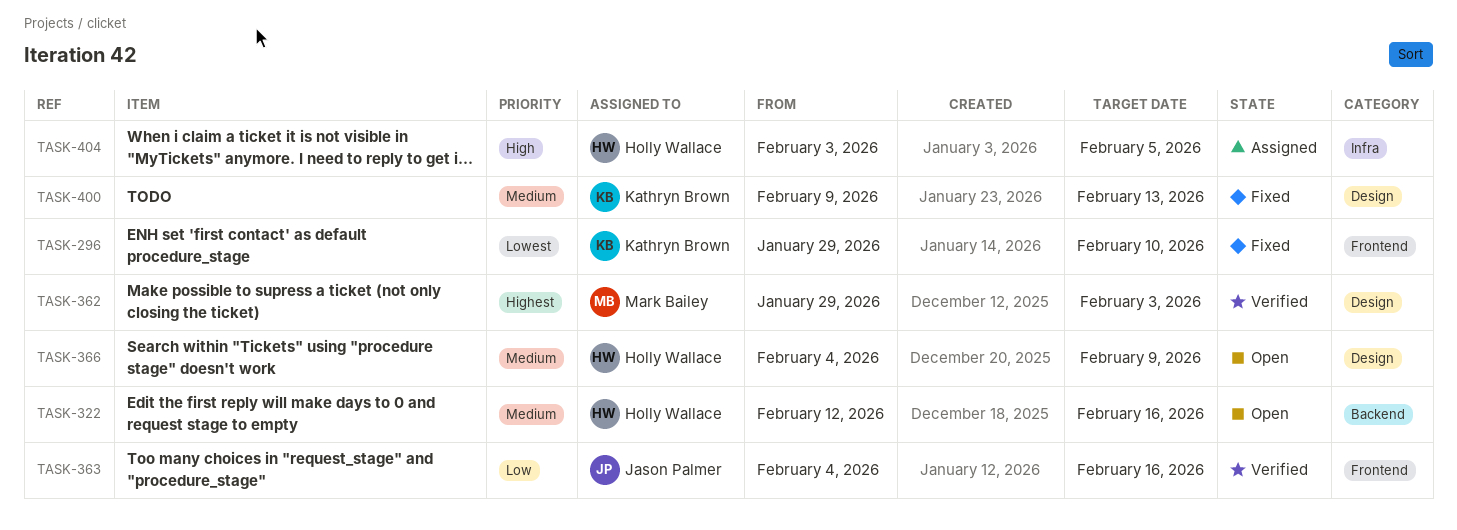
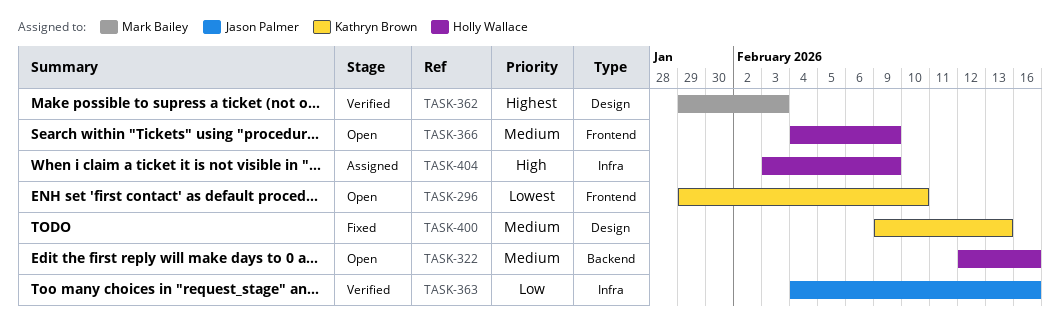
TASK-296, status: Fixed -> Open
TASK-363, label: Frontend -> Infra
TASK-366, label: Design -> Frontend
TASK-404, due: Feb 5 -> Feb 9

